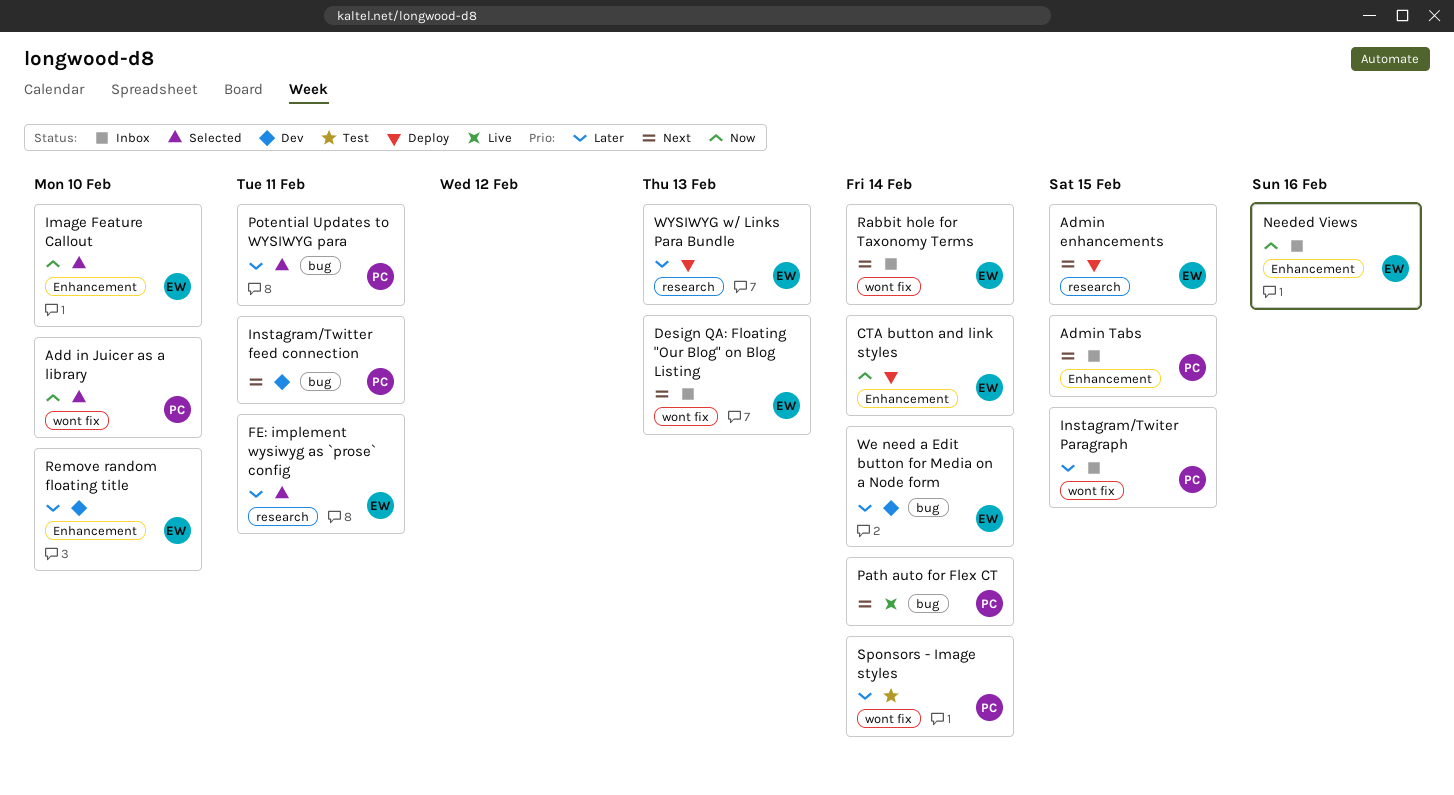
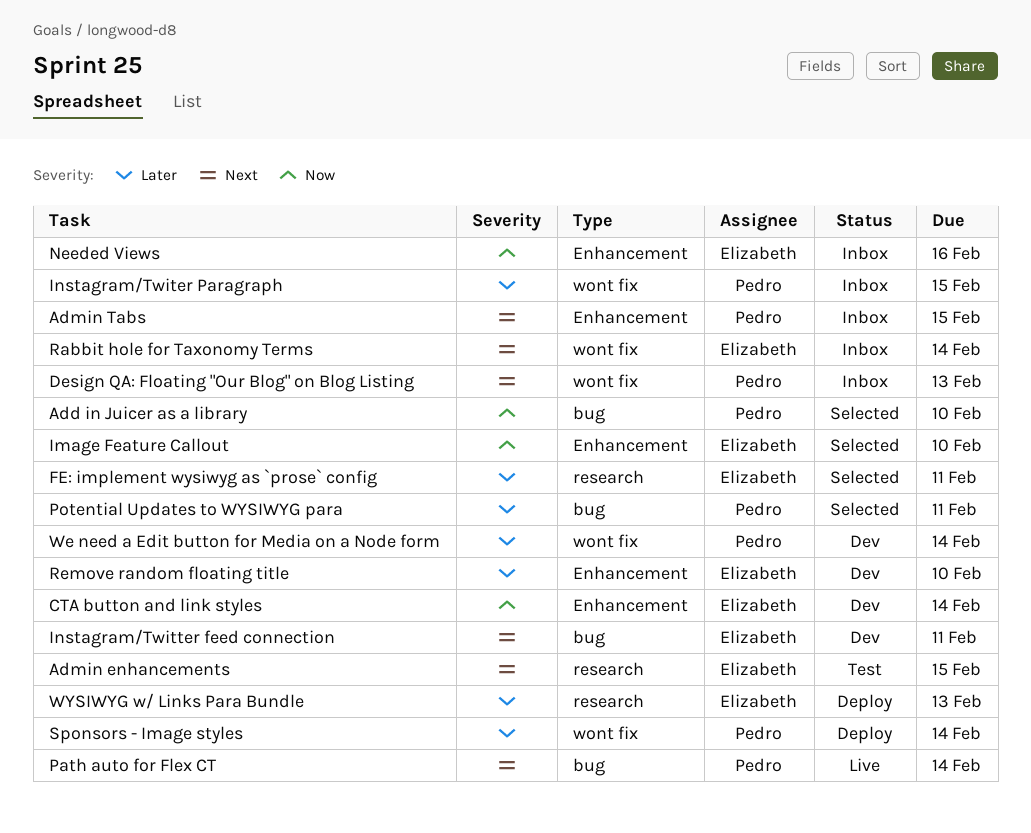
Add in Juicer as a library, label: wont fix -> bug
Admin enhancements, status: Deploy -> Test
CTA button and link styles, status: Deploy -> Dev
Design QA: Floating "Our Blog" on Blog Listing, owner: Elizabeth -> Pedro
Instagram/Twitter feed connection, owner: Pedro -> Elizabeth
Sponsors - Image styles, status: Test -> Deploy
We need a Edit button for Media on a Node form, owner: Elizabeth -> Pedro
We need a Edit button for Media on a Node form, label: bug -> wont fix

